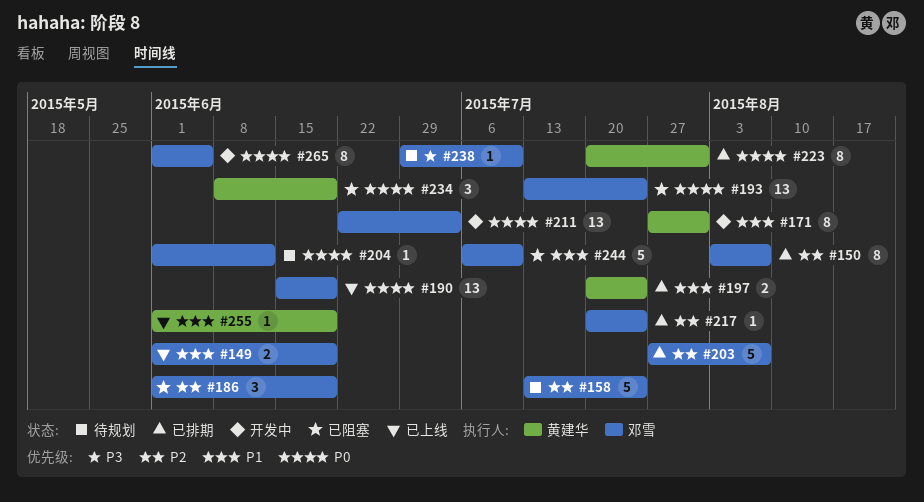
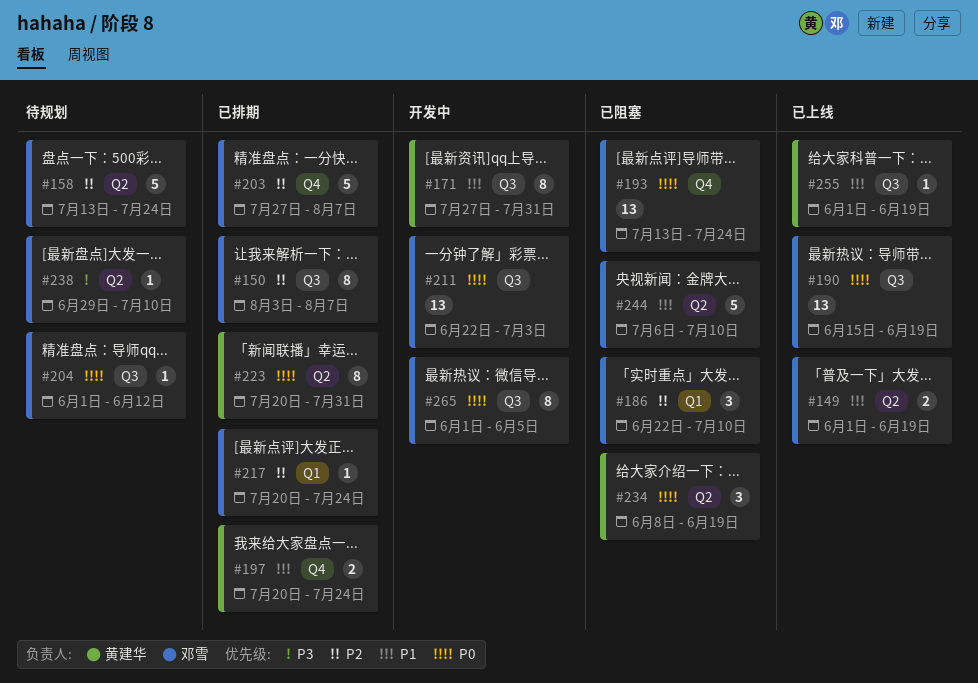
#186, start: Jun 1 -> Jun 22
#186, due: Jun 19 -> Jul 10

